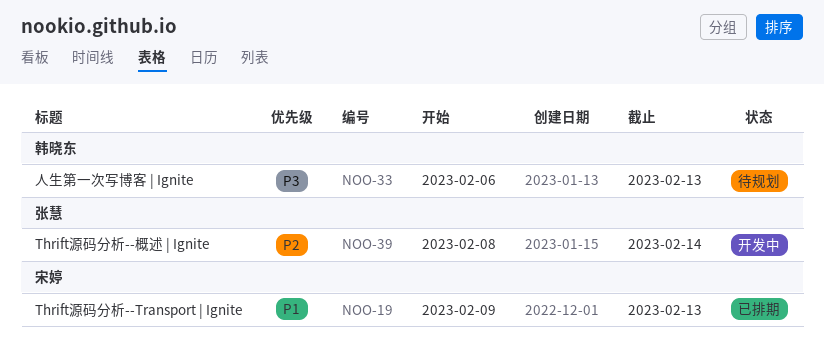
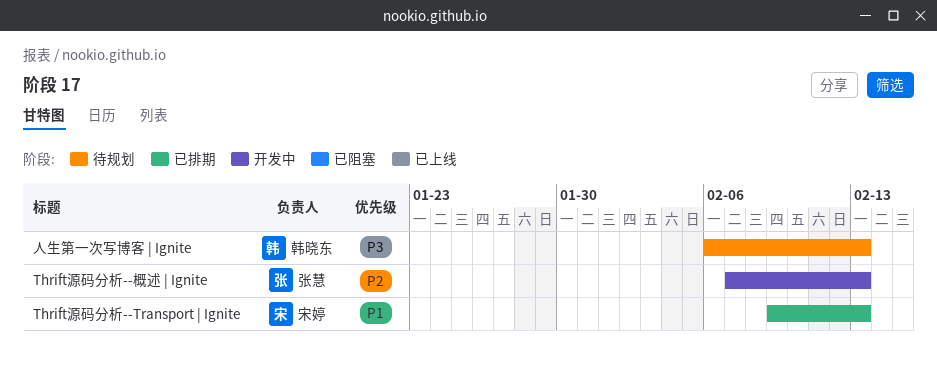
Thrift源码分析--概述 | Ignite, start: Feb 8 -> Feb 7
Thrift源码分析--概述 | Ignite, due: Feb 14 -> Feb 13

